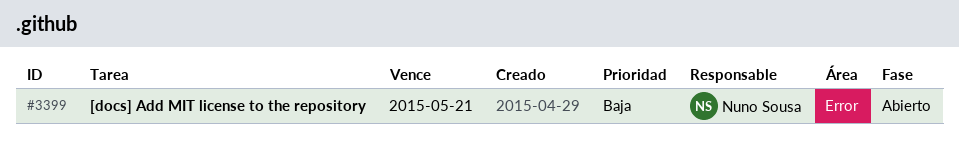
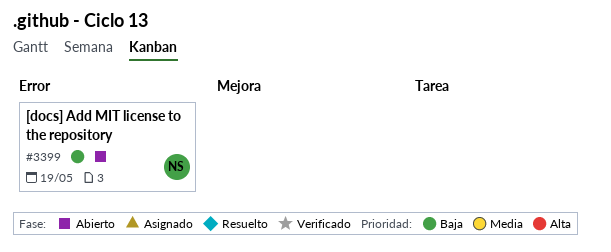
#3399, due: May 21 -> May 19

